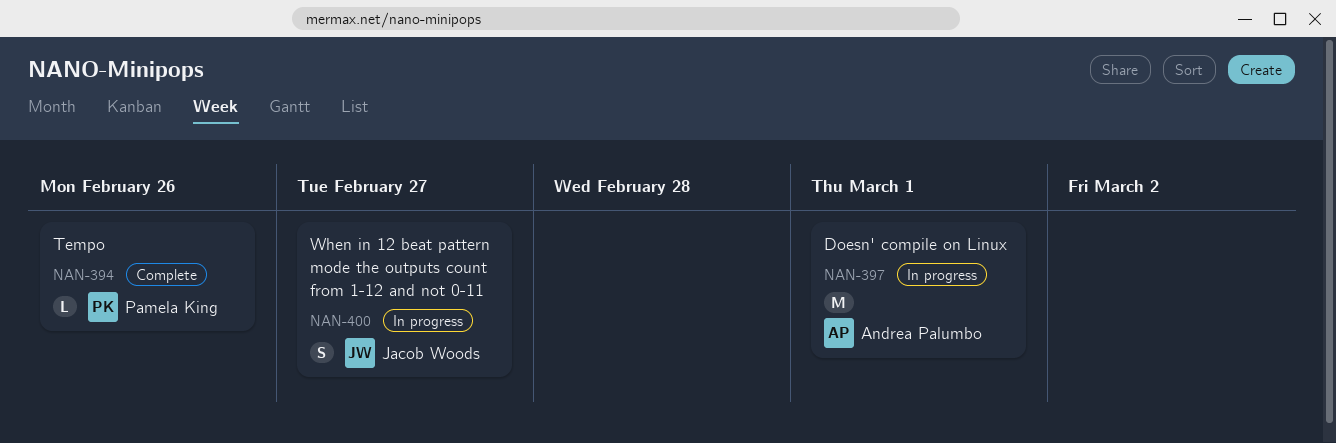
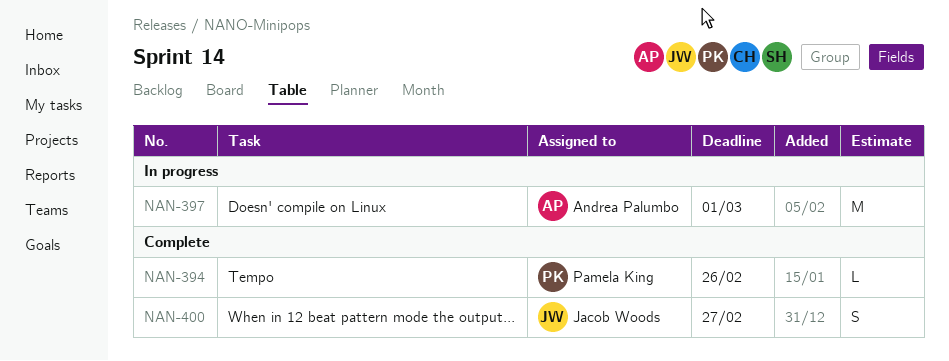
NAN-400, status: In progress -> Complete

